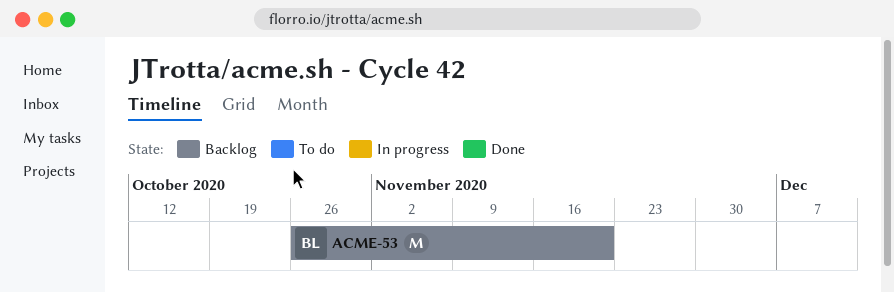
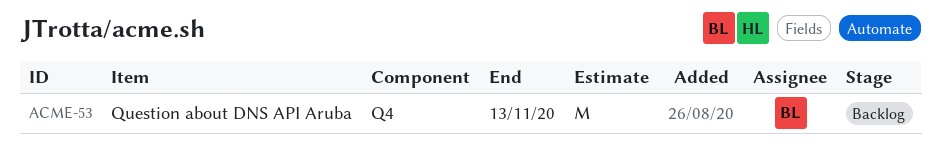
ACME-53, due: Nov 20 -> Nov 13

